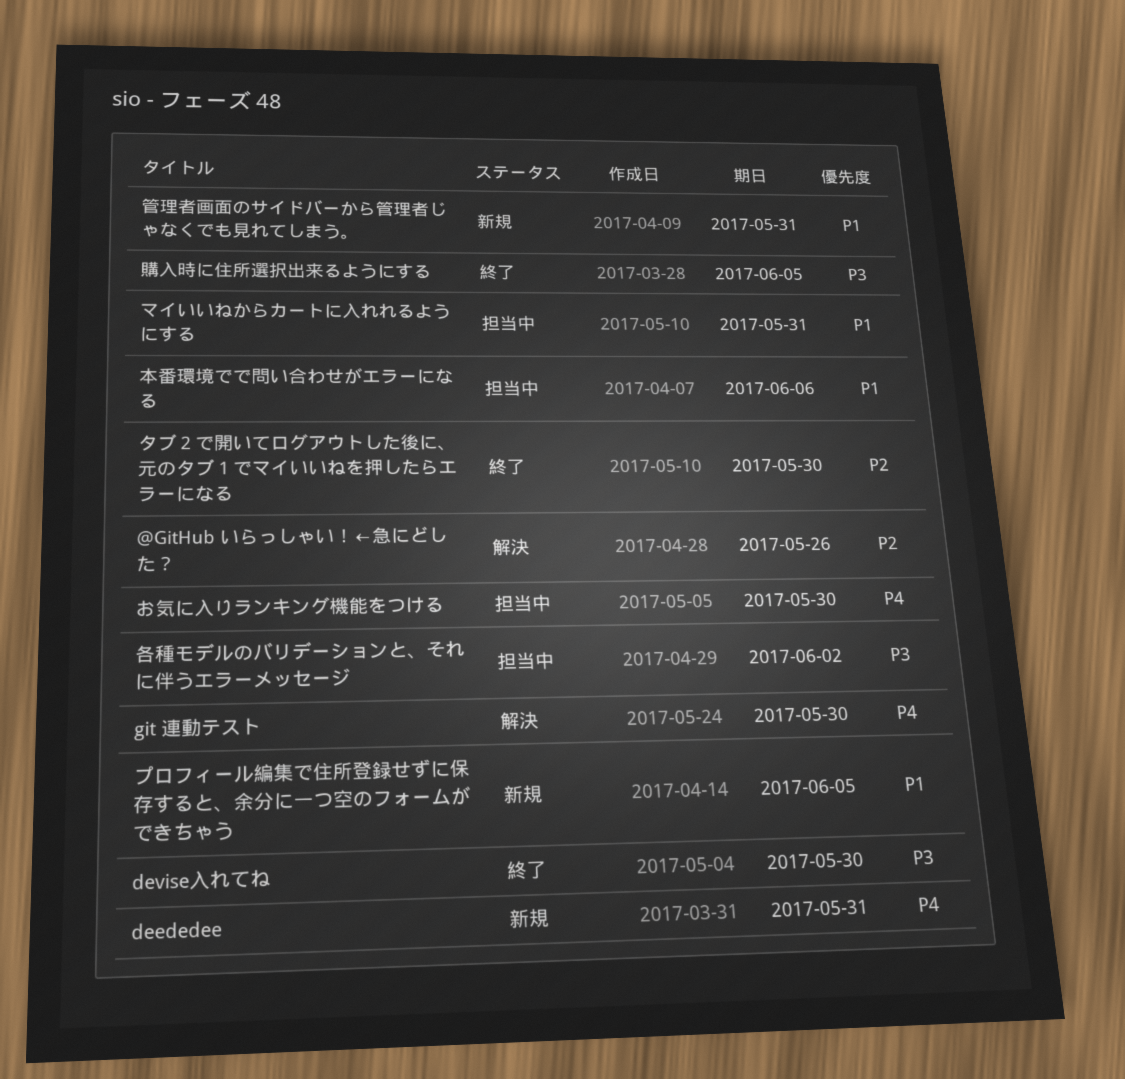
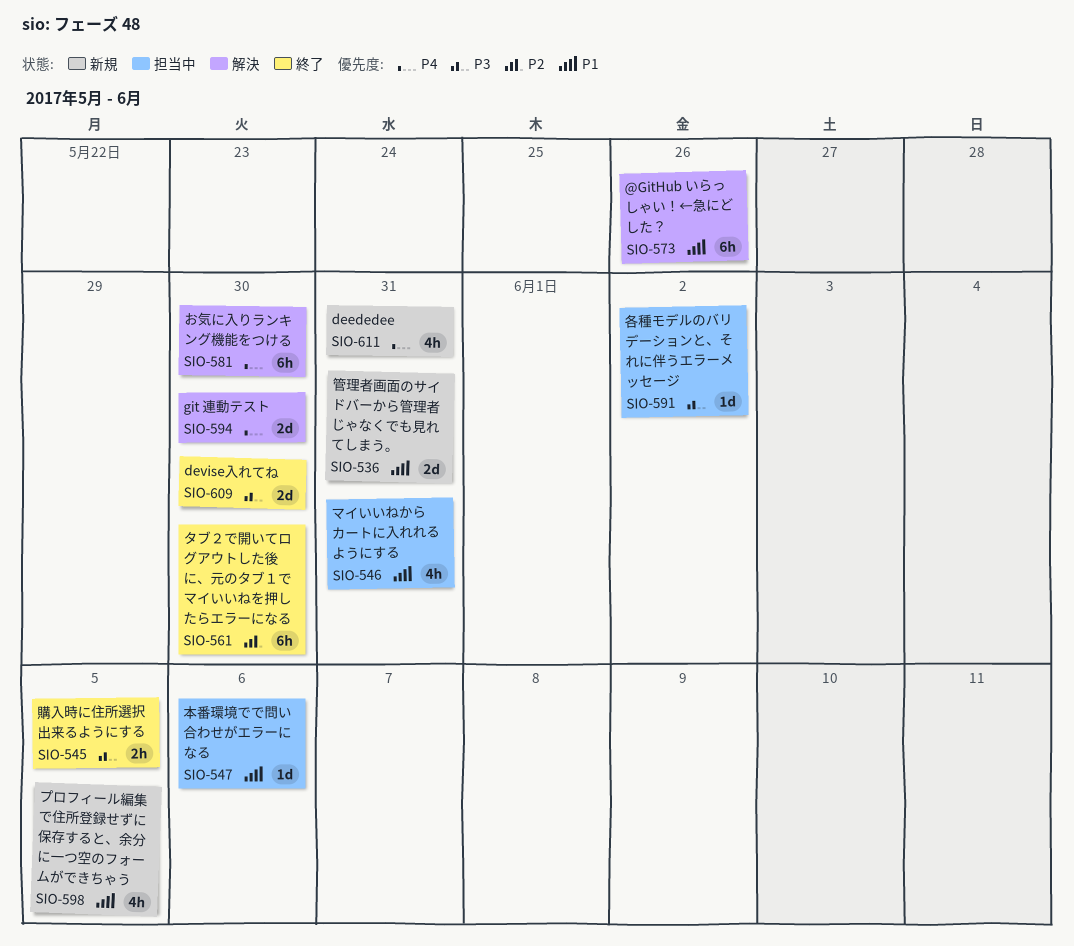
@GitHub いらっしゃい！←急にどした？, priority: P2 -> P1
お気に入りランキング機能をつける, status: 担当中 -> 解決

